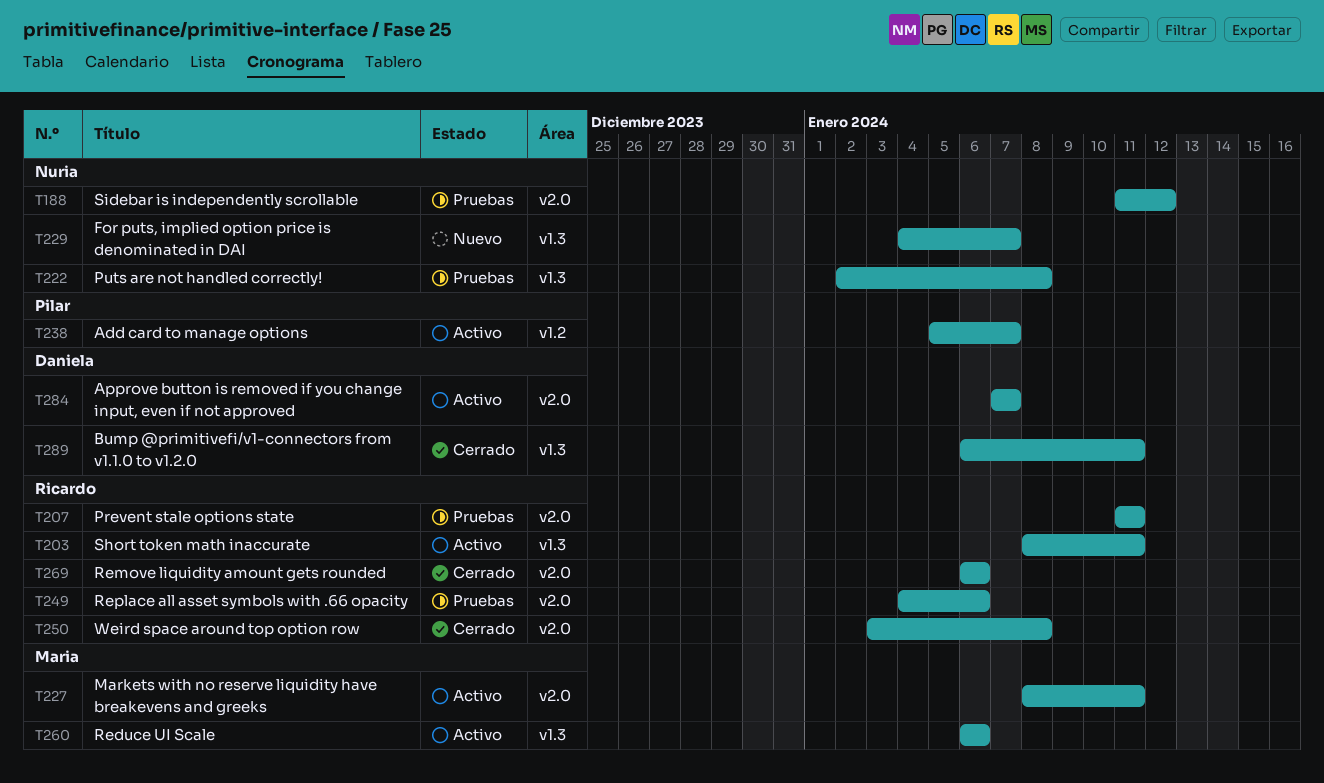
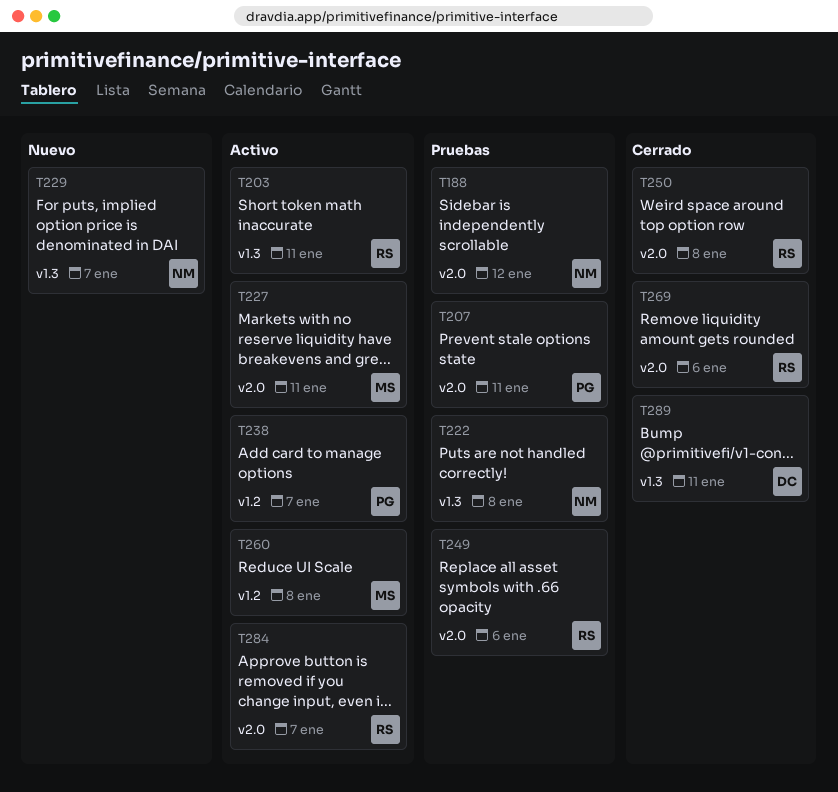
T207, owner: Ricardo -> Pilar
T260, label: v1.3 -> v1.2
T260, due: Jan 6 -> Jan 8
T284, owner: Daniela -> Ricardo

